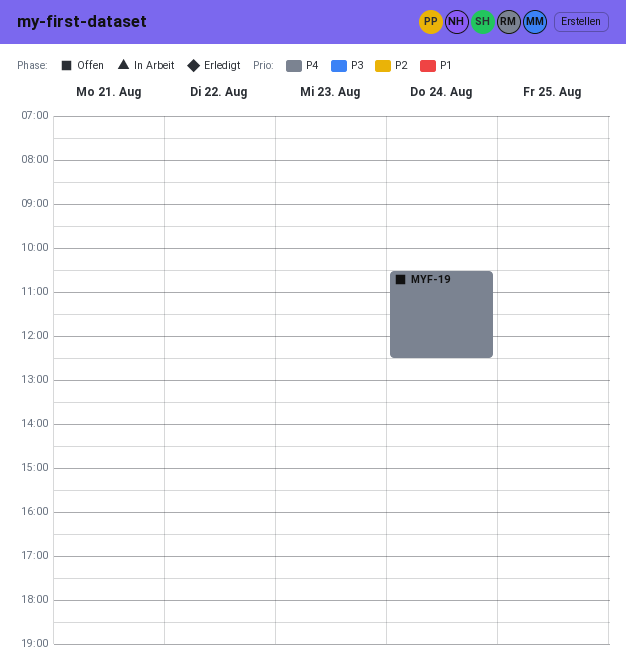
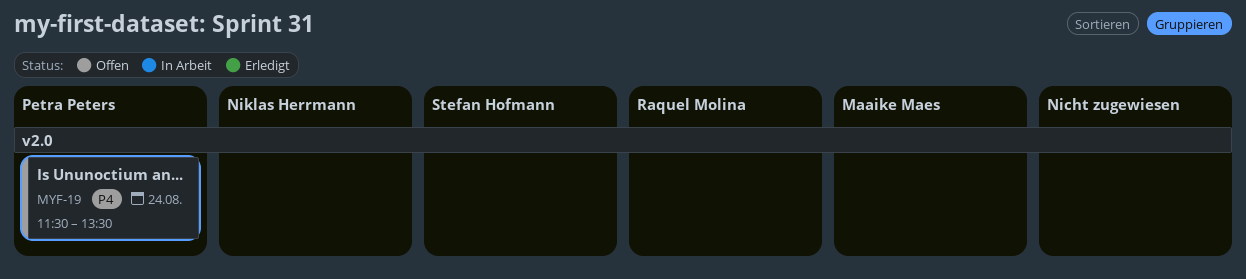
MYF-19, begins: 10:30 -> 11:30
MYF-19, ends: 12:30 -> 13:30

